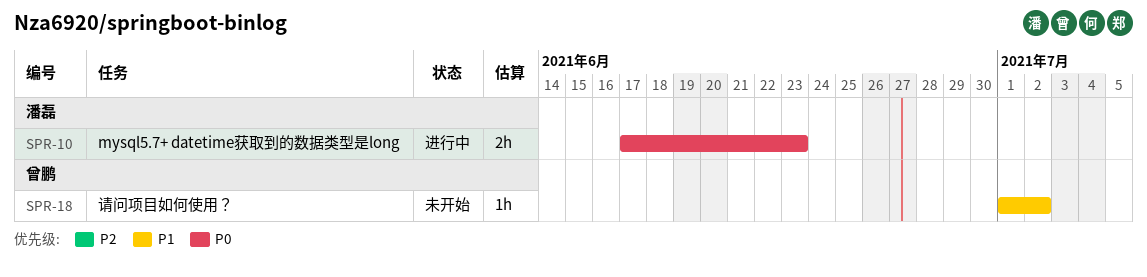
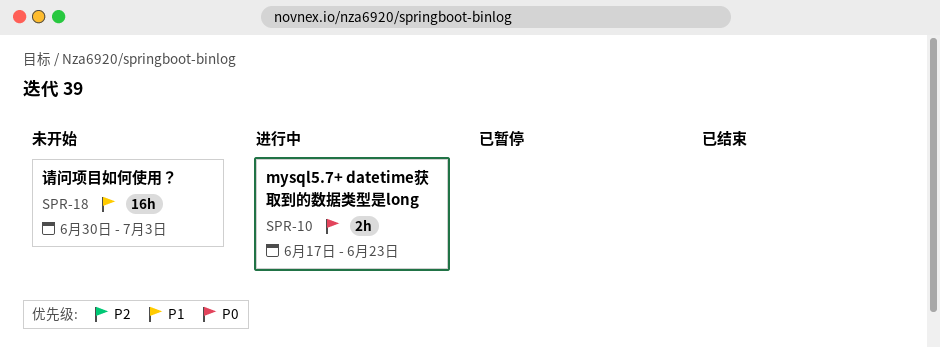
SPR-18, estimate: 1h -> 16h
SPR-18, start: Jul 1 -> Jun 30
SPR-18, due: Jul 2 -> Jul 3

